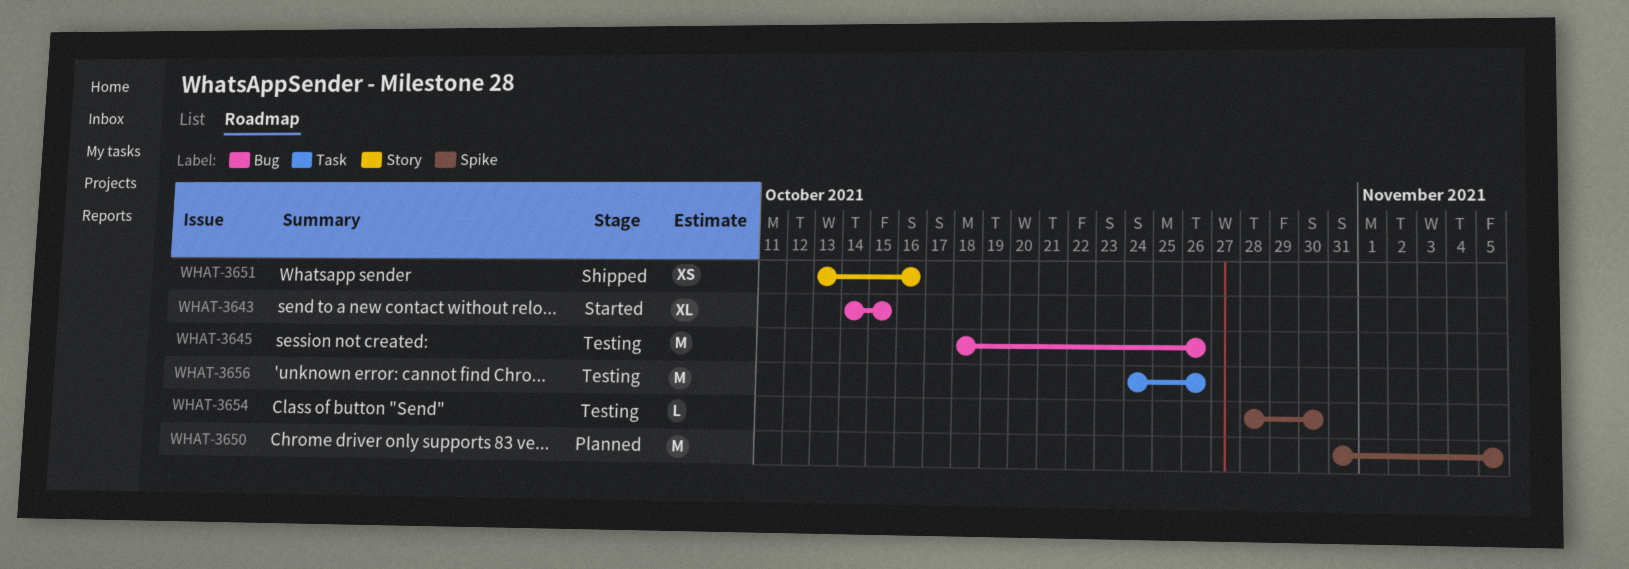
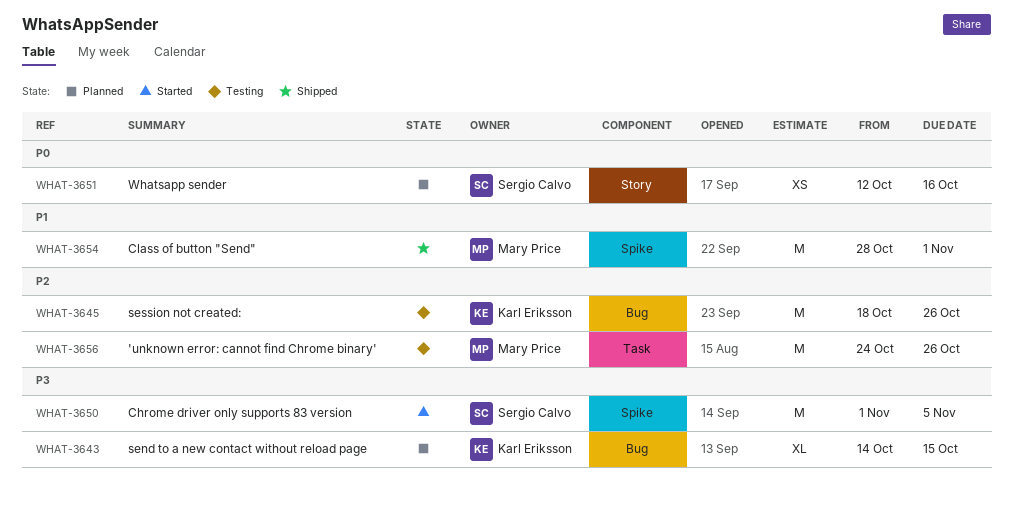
WHAT-3643, status: Started -> Planned
WHAT-3650, status: Planned -> Started
WHAT-3650, start: Oct 31 -> Nov 1
WHAT-3651, status: Shipped -> Planned
WHAT-3651, start: Oct 13 -> Oct 12
WHAT-3654, status: Testing -> Shipped
WHAT-3654, estimate: L -> M
WHAT-3654, due: Oct 30 -> Nov 1

